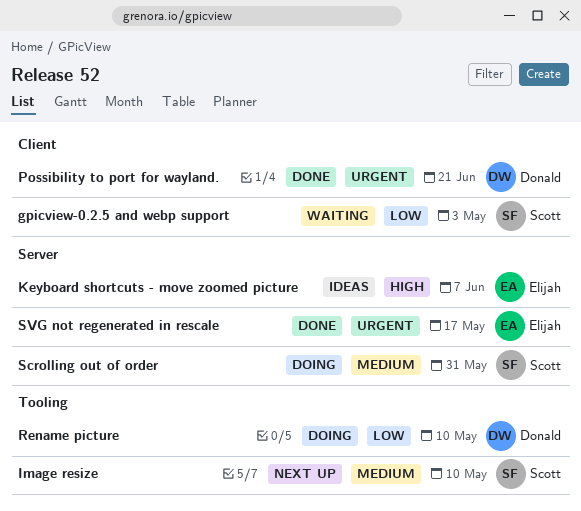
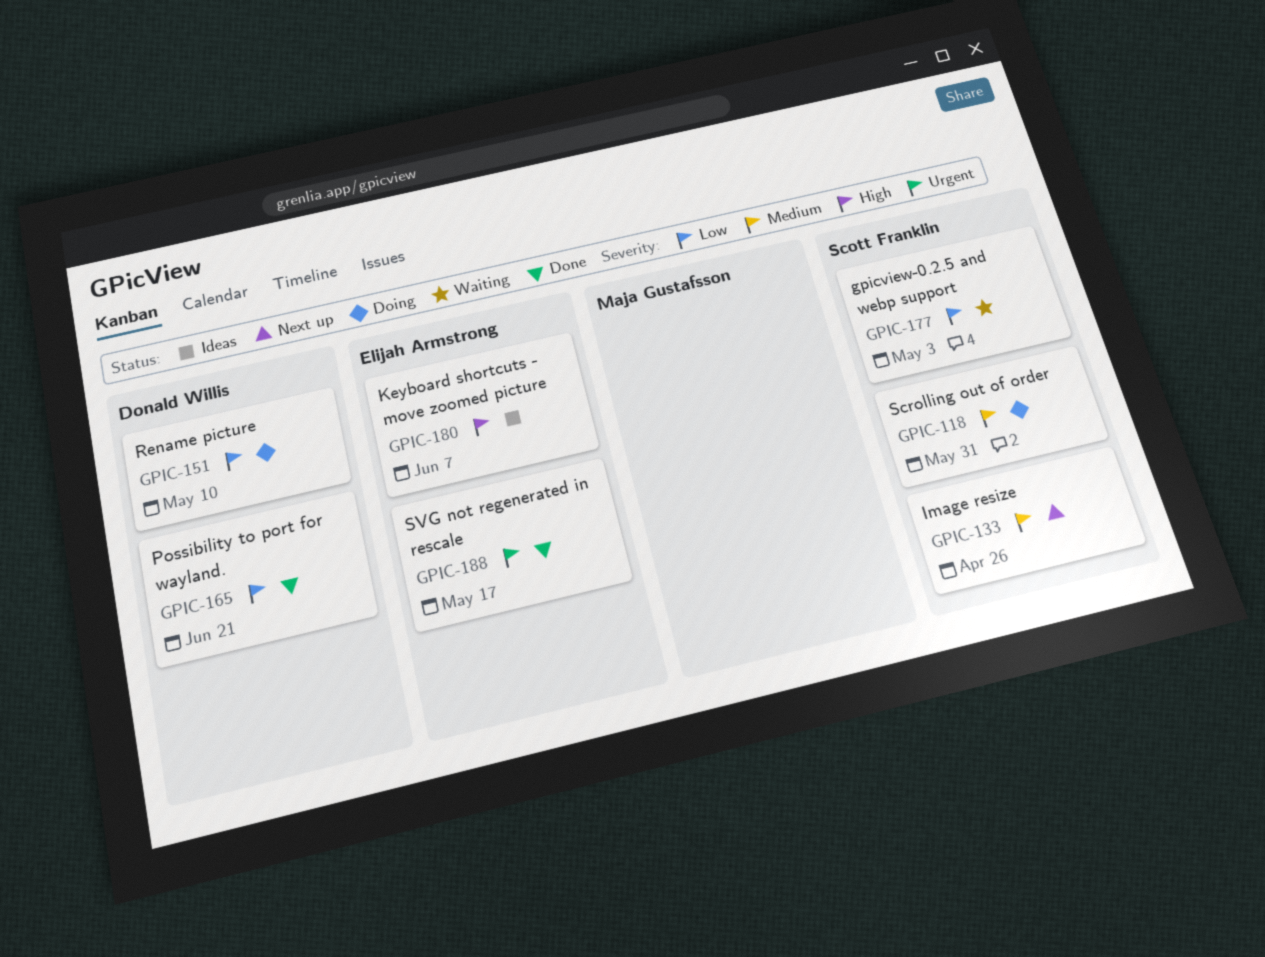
Image resize, due: May 10 -> Apr 26
Possibility to port for wayland., priority: Urgent -> Low

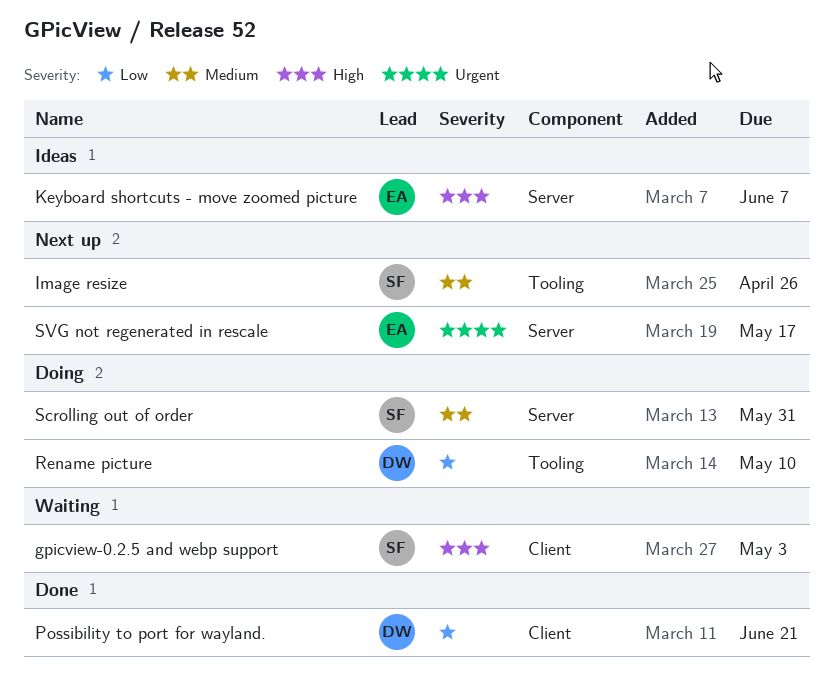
gpicview-0.2.5 and webp support, priority: Low -> High
SVG not regenerated in rescale, status: Done -> Next up

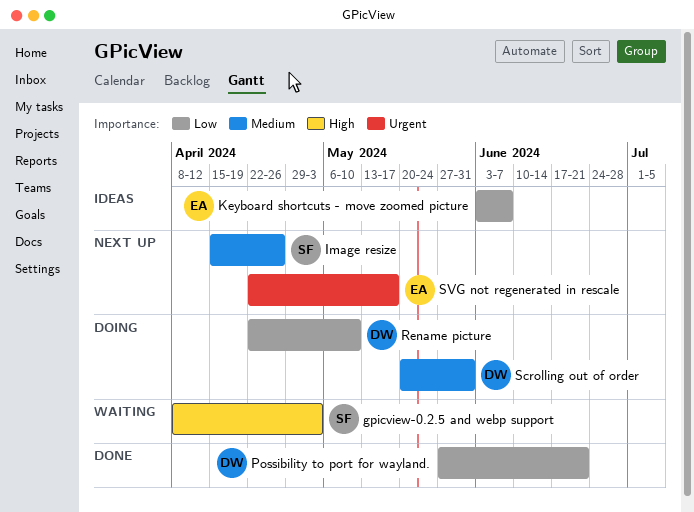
Keyboard shortcuts - move zoomed picture, priority: High -> Low
Scrolling out of order, owner: SF -> DW

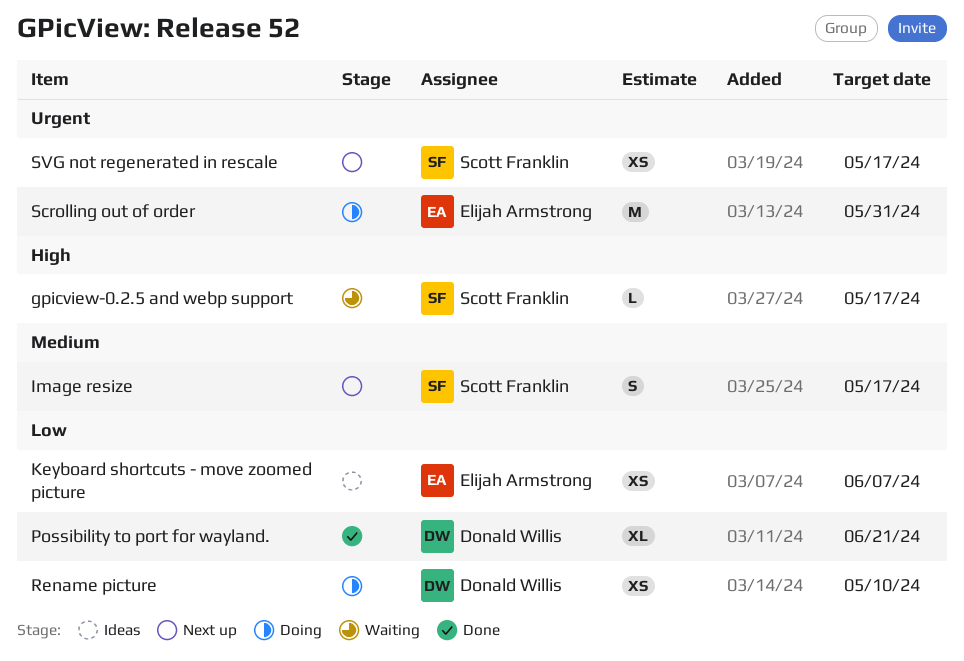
gpicview-0.2.5 and webp support, due: May 3 -> May 17
Image resize, due: Apr 26 -> May 17
Scrolling out of order, owner: Donald Willis -> Elijah Armstrong
Scrolling out of order, priority: Medium -> Urgent
SVG not regenerated in rescale, owner: Elijah Armstrong -> Scott Franklin

